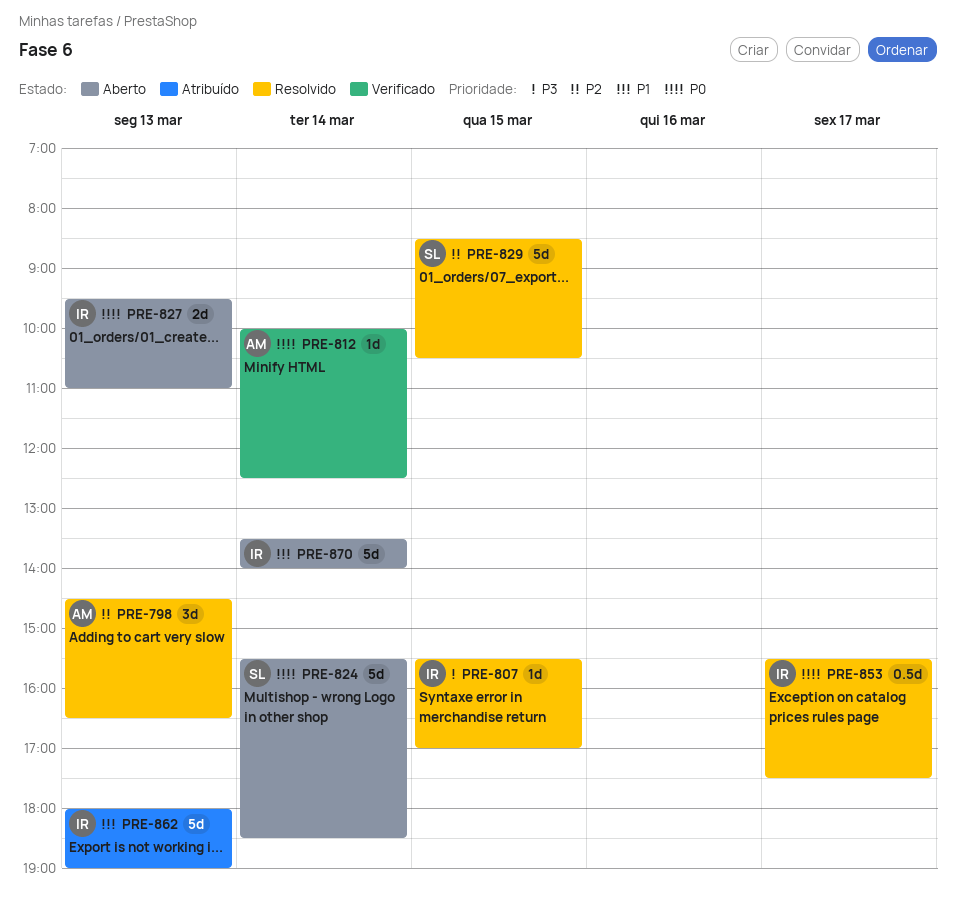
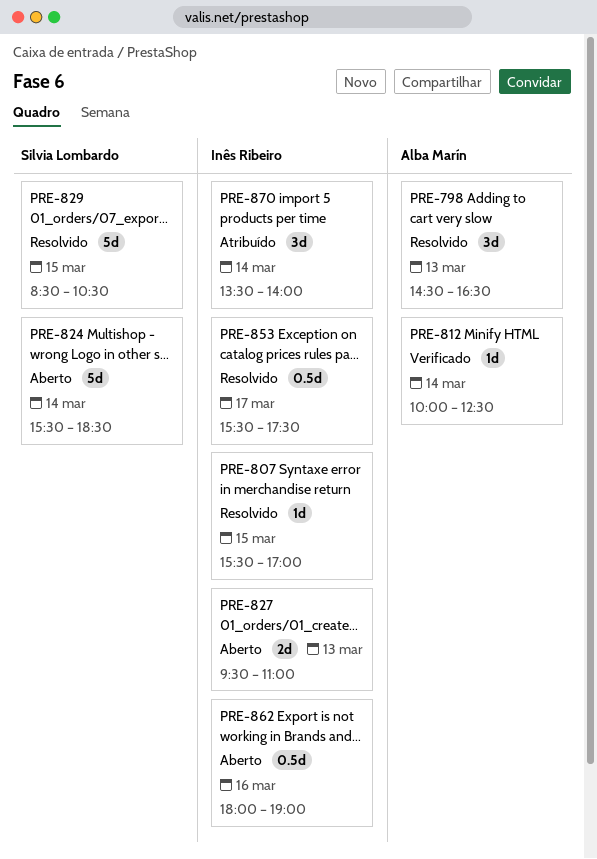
PRE-862, status: Atribuído -> Aberto
PRE-862, estimate: 5d -> 0.5d
PRE-862, day: Mar 13 -> Mar 16
PRE-870, status: Aberto -> Atribuído
PRE-870, estimate: 5d -> 3d

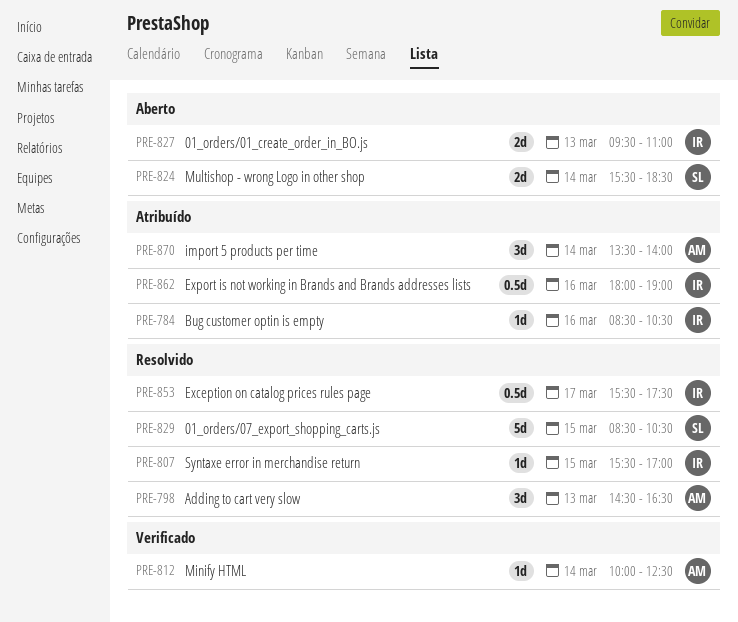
PRE-784: none -> present
PRE-824, estimate: 5d -> 2d
PRE-862, status: Aberto -> Atribuído
PRE-870, owner: Inês Ribeiro -> Alba Marín

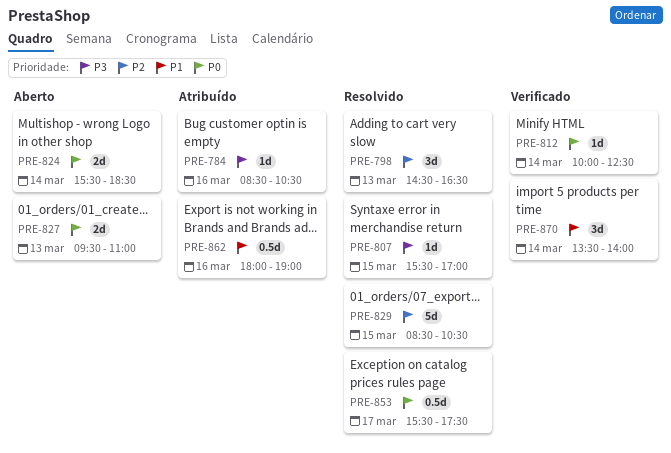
PRE-870, status: Atribuído -> Verificado

